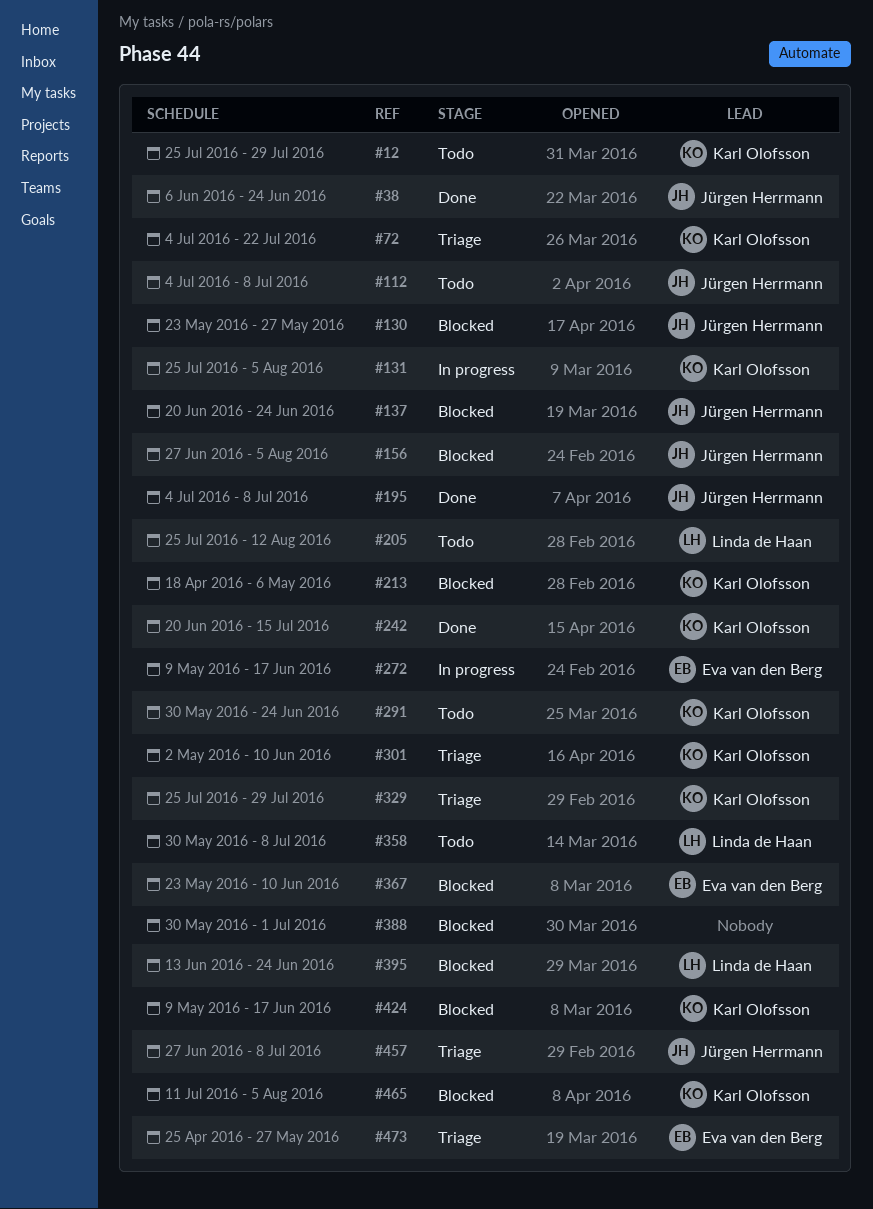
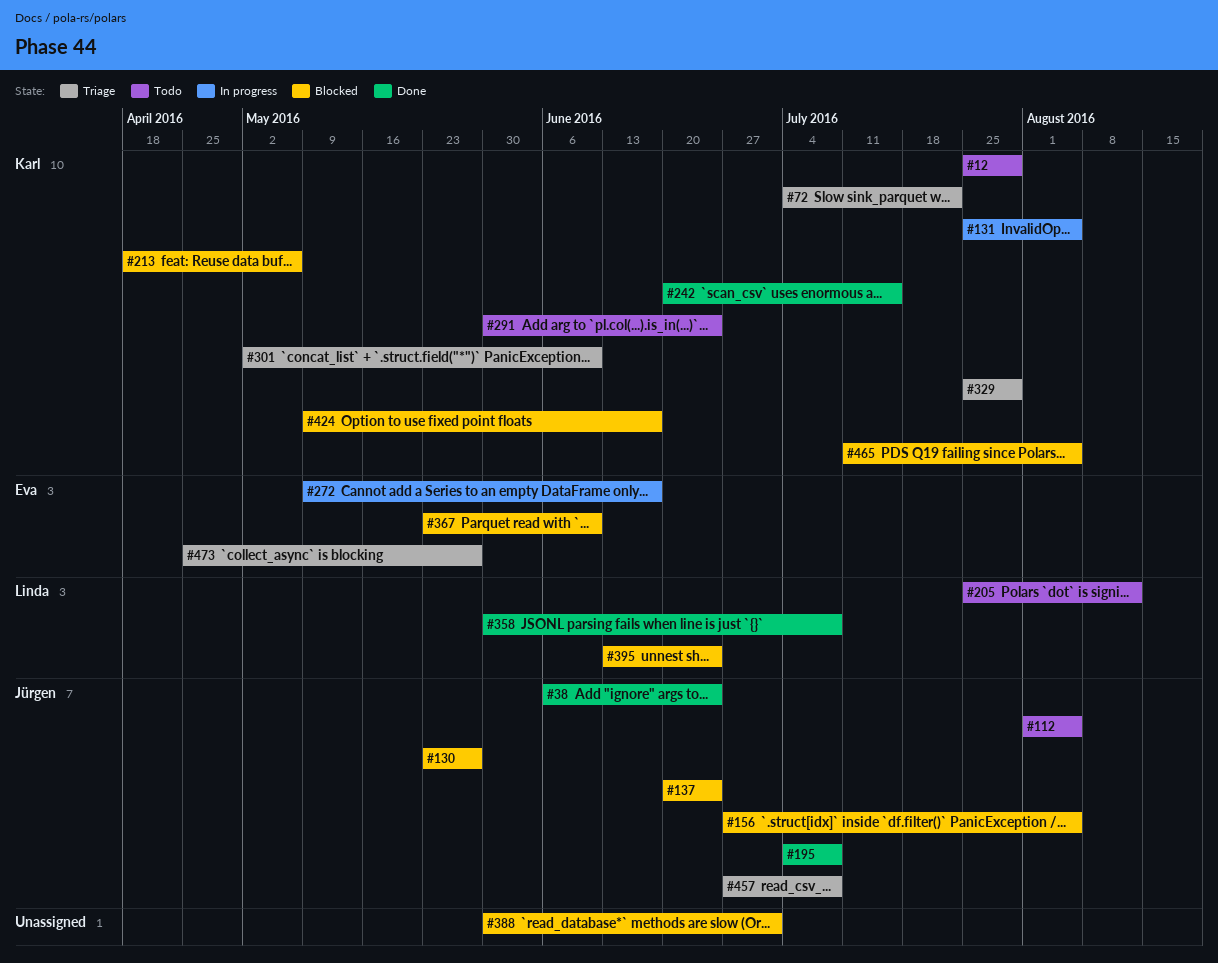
#112, start: Jul 4 -> Aug 1
#112, due: Jul 8 -> Aug 5
#358, status: Todo -> Done

